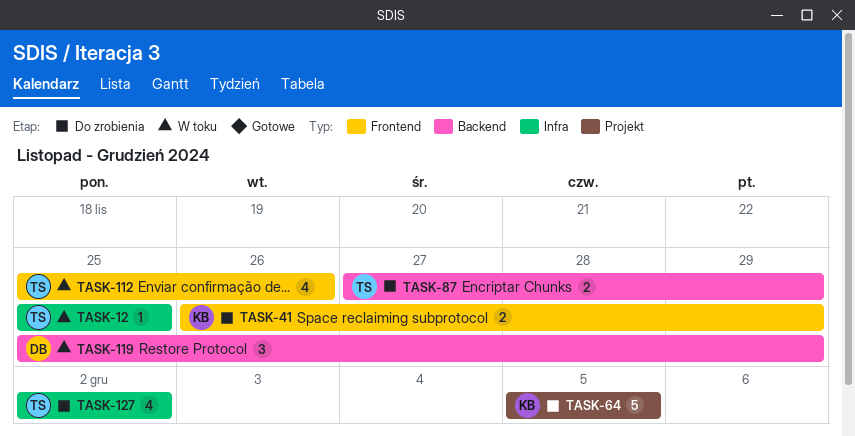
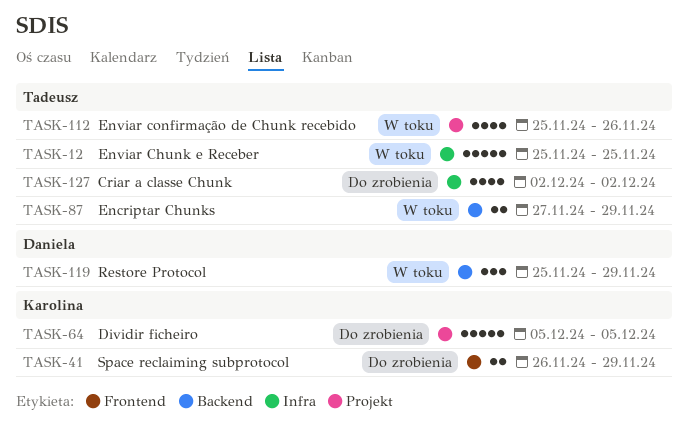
TASK-12, estimate: 1 -> 5
TASK-87, status: Do zrobienia -> W toku
TASK-112, label: Frontend -> Projekt

